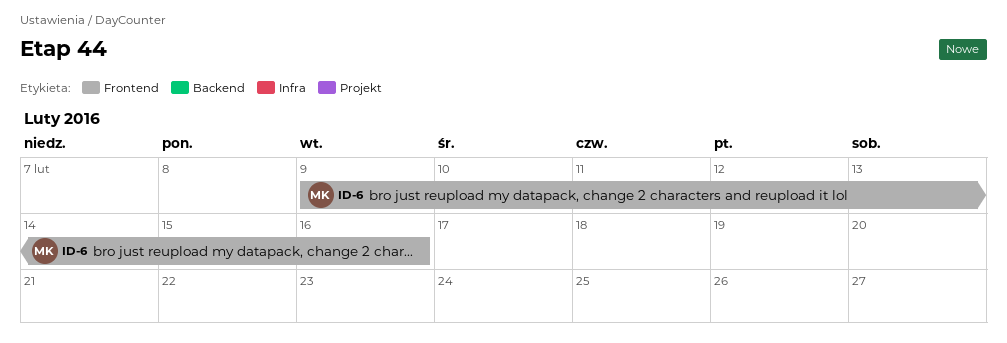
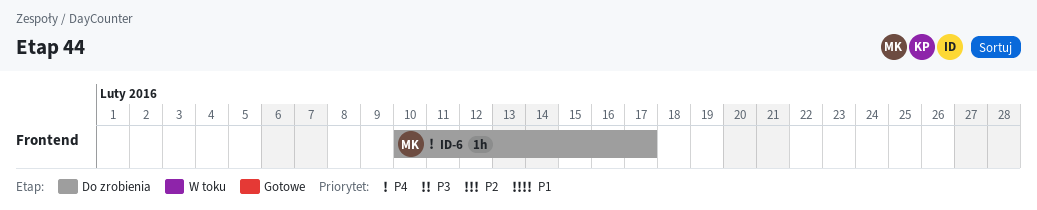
ID-6, start: Feb 9 -> Feb 10
ID-6, due: Feb 16 -> Feb 17

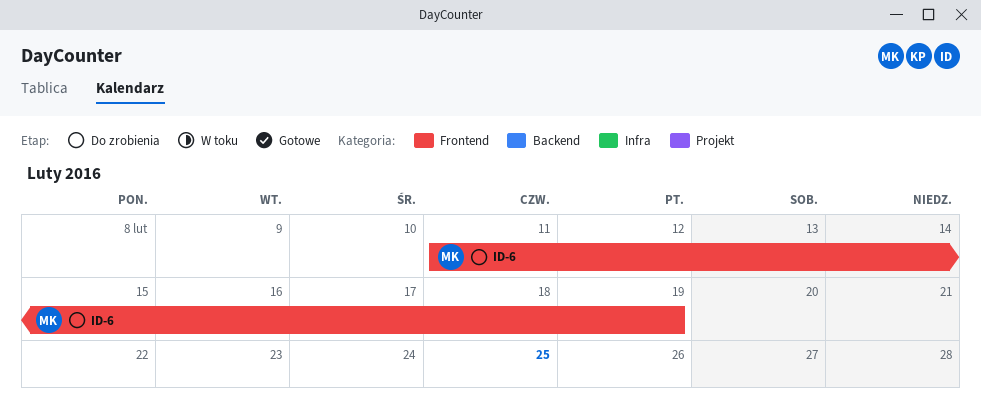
ID-6, start: Feb 10 -> Feb 11
ID-6, due: Feb 17 -> Feb 19

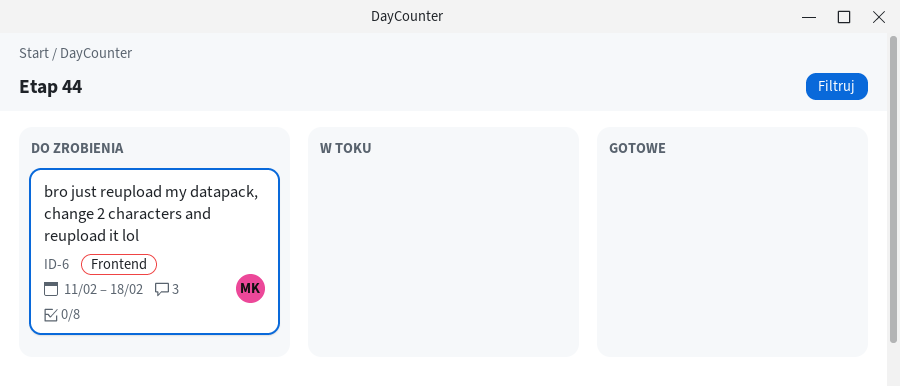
ID-6, due: Feb 19 -> Feb 18

